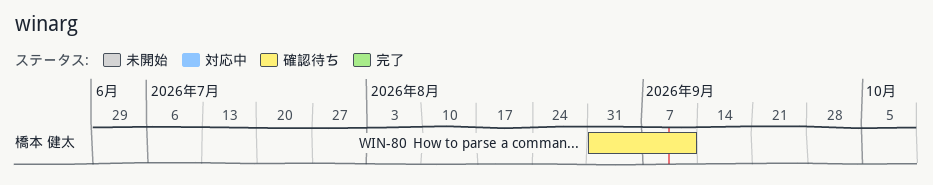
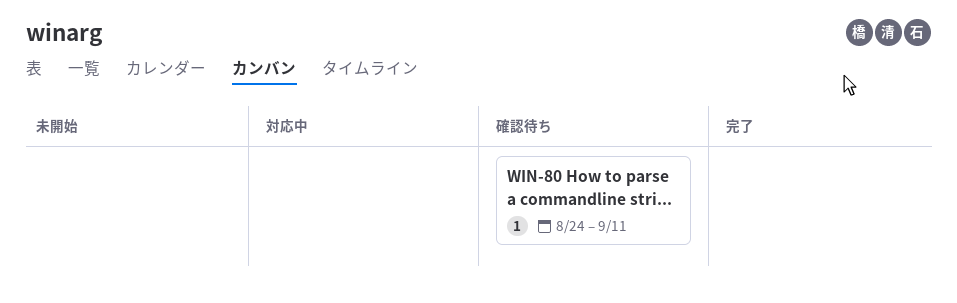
WIN-80, start: Aug 31 -> Aug 24

